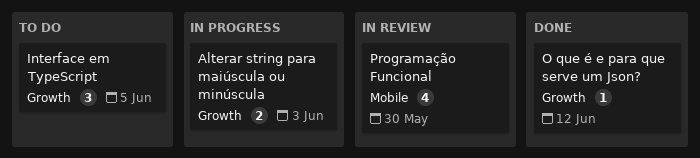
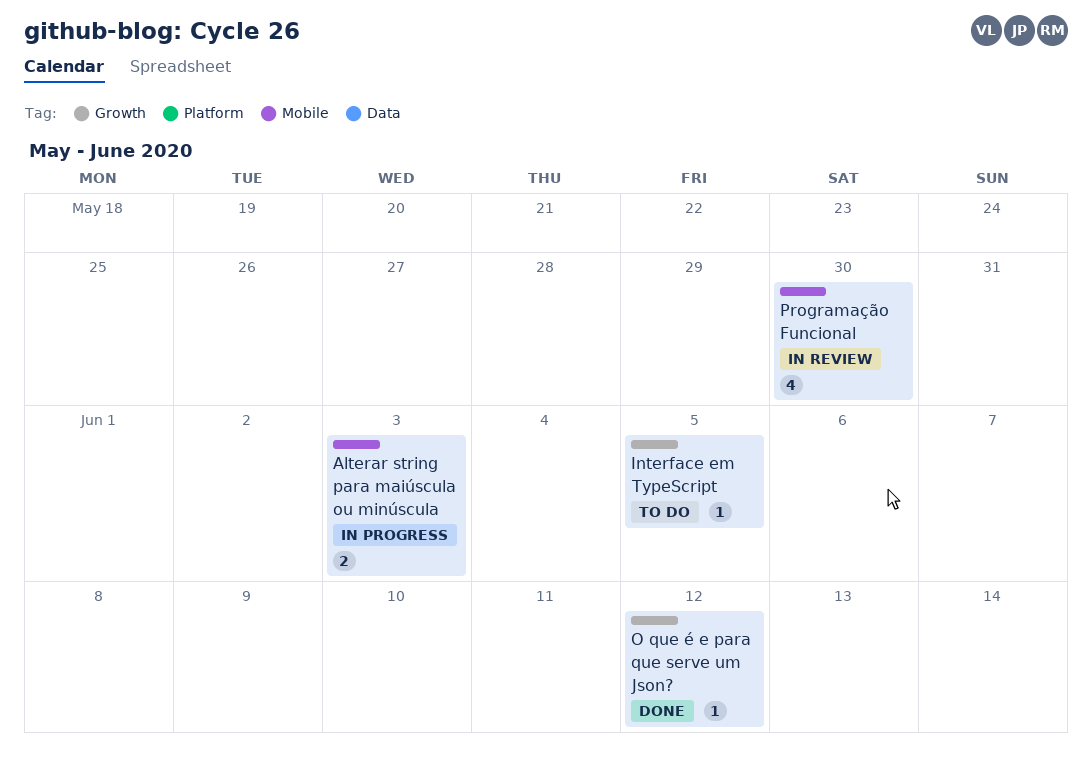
Alterar string para maiúscula ou minúscula, label: Growth -> Mobile
Interface em TypeScript, estimate: 3 -> 1

